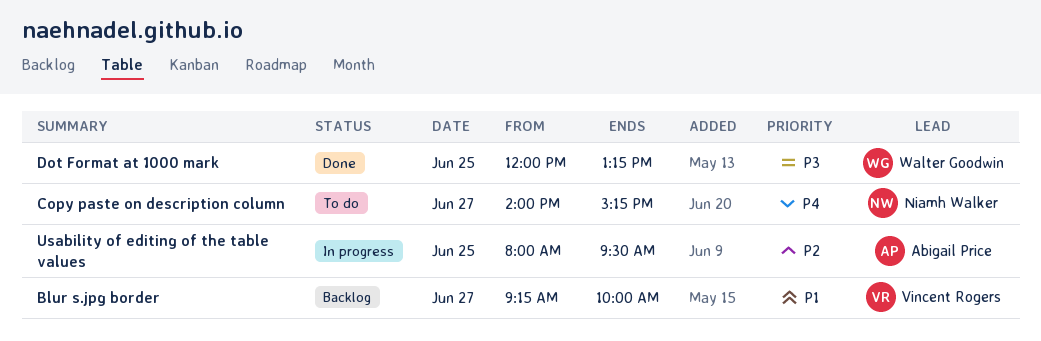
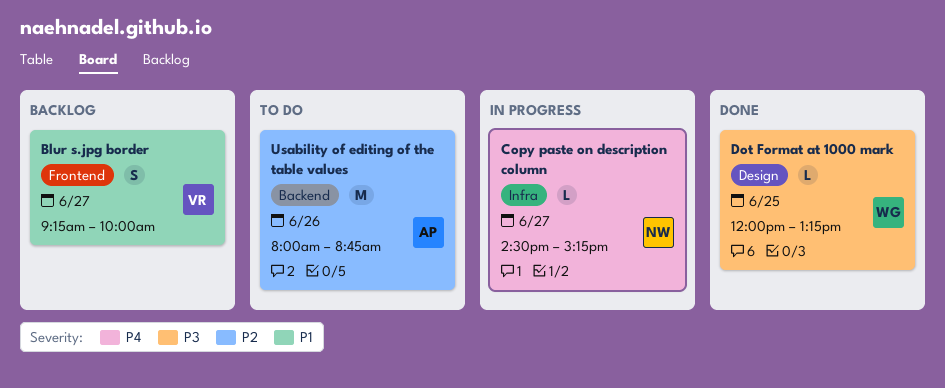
Copy paste on description column, status: To do -> In progress
Copy paste on description column, begins: 14:00 -> 14:30
Usability of editing of the table values, status: In progress -> To do
Usability of editing of the table values, day: Jun 25 -> Jun 26
Usability of editing of the table values, ends: 09:30 -> 08:45

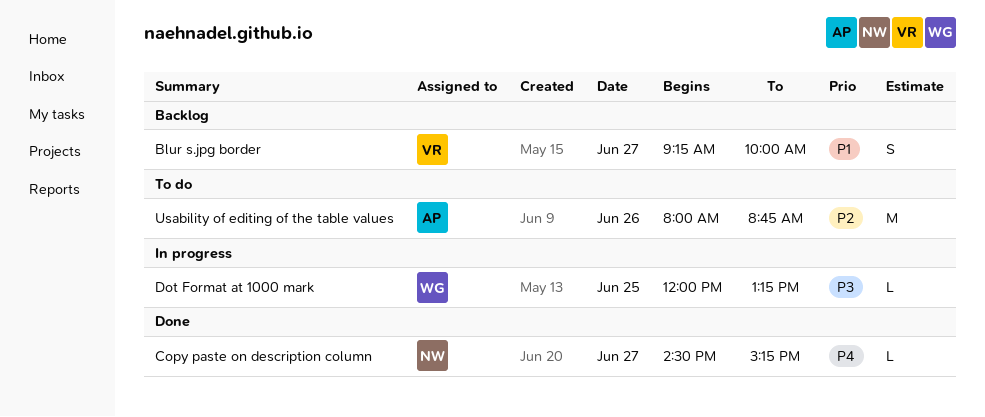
Copy paste on description column, status: In progress -> Done
Dot Format at 1000 mark, status: Done -> In progress

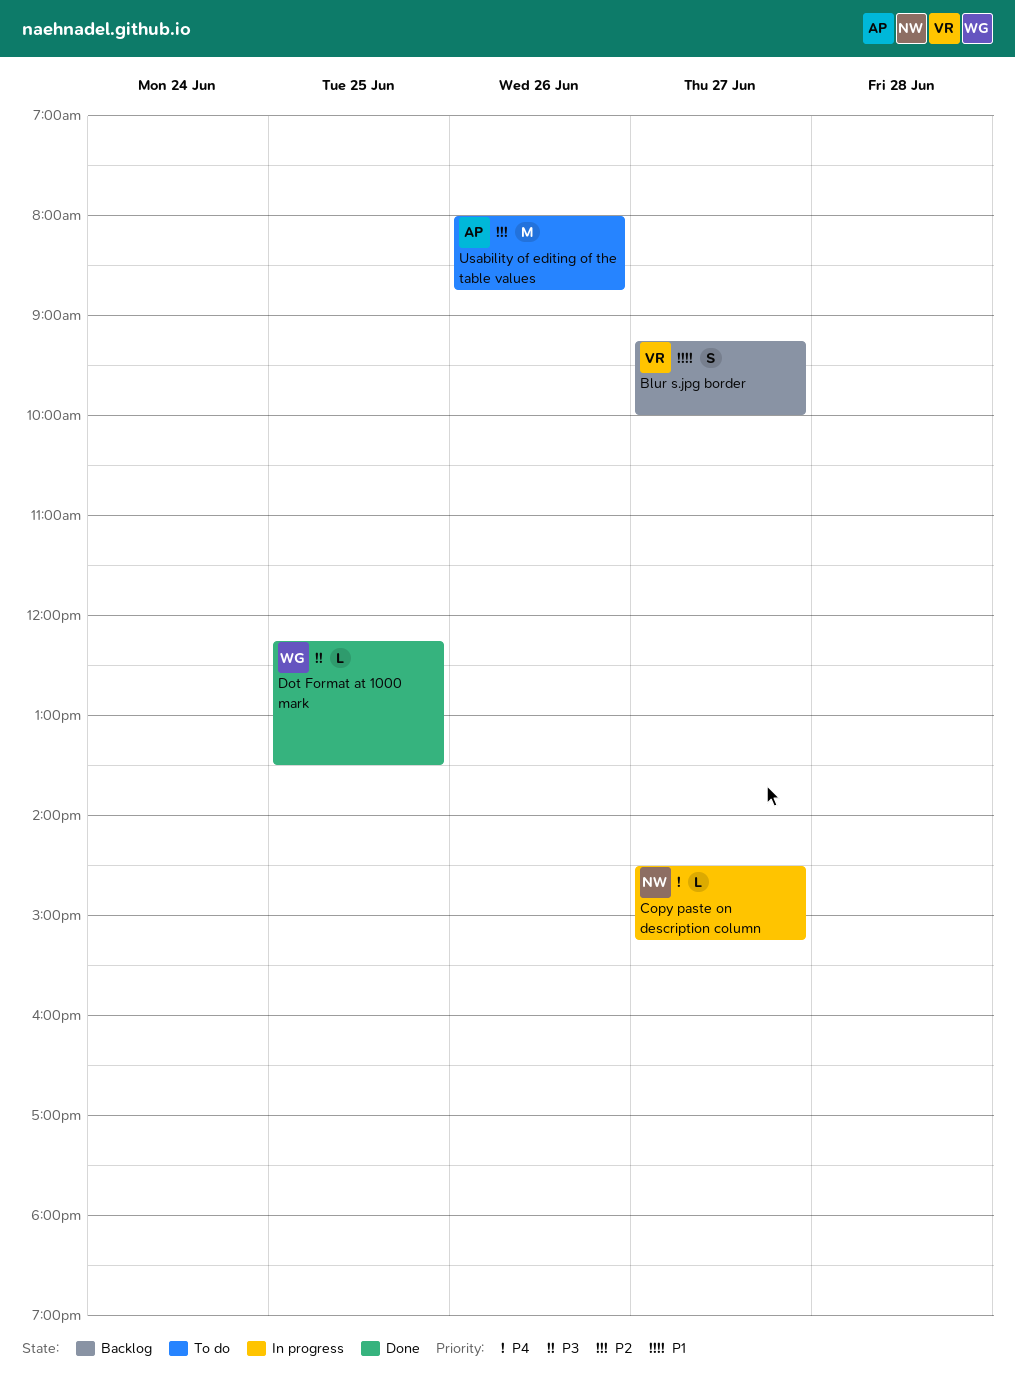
Copy paste on description column, status: Done -> In progress
Dot Format at 1000 mark, status: In progress -> Done
Dot Format at 1000 mark, begins: 12:00 -> 12:15
Dot Format at 1000 mark, ends: 13:15 -> 13:30

